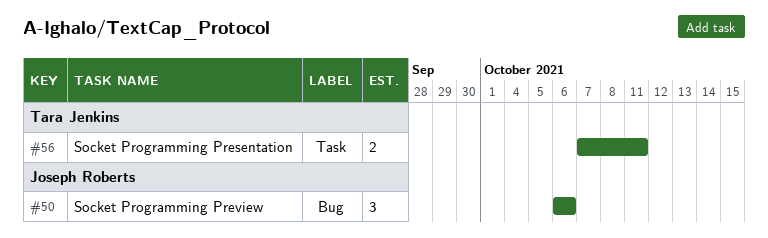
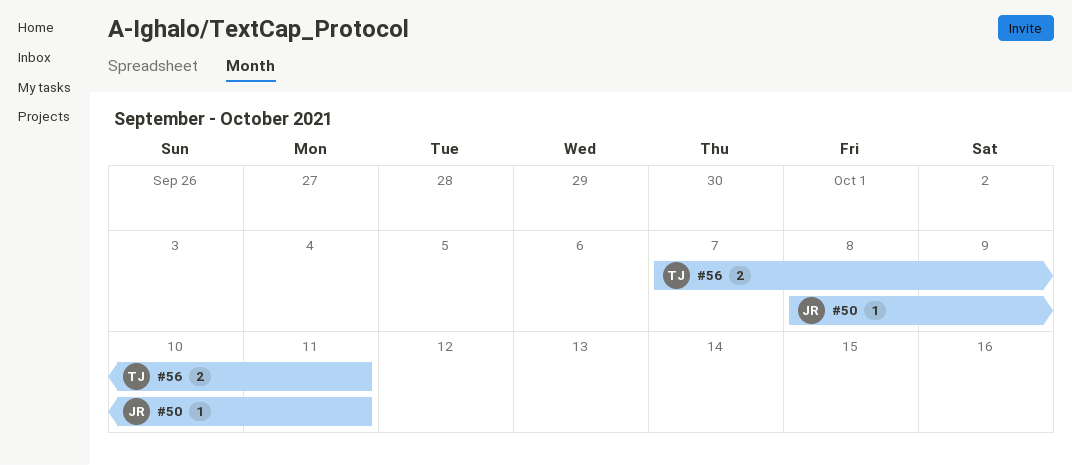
#50, estimate: 3 -> 1
#50, start: Oct 6 -> Oct 8
#50, due: Oct 6 -> Oct 11

